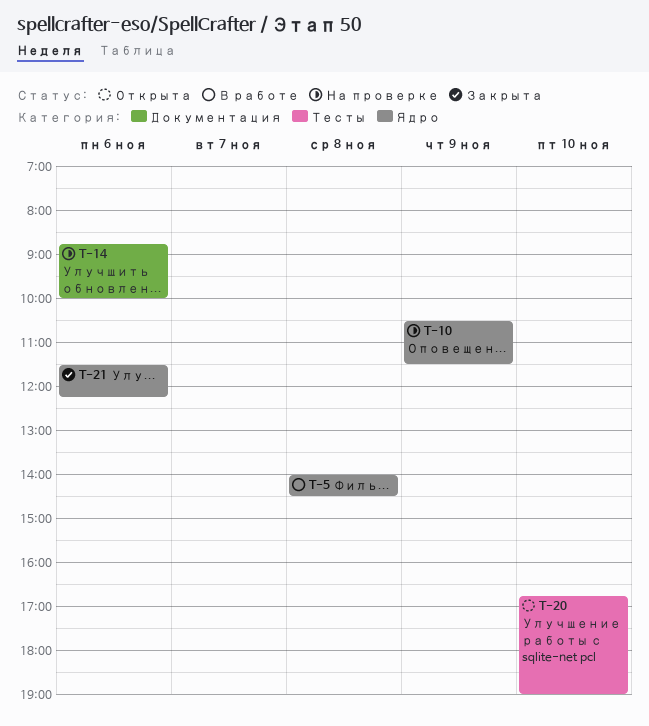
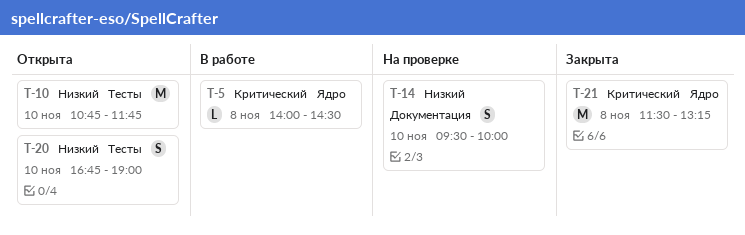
T-10, status: На проверке -> Открыта
T-10, label: Ядро -> Тесты
T-10, day: Nov 9 -> Nov 10
T-10, begins: 10:30 -> 10:45
T-10, ends: 11:30 -> 11:45
T-14, day: Nov 6 -> Nov 10
T-14, begins: 08:45 -> 09:30
T-21, day: Nov 6 -> Nov 8
T-21, ends: 12:15 -> 13:15

